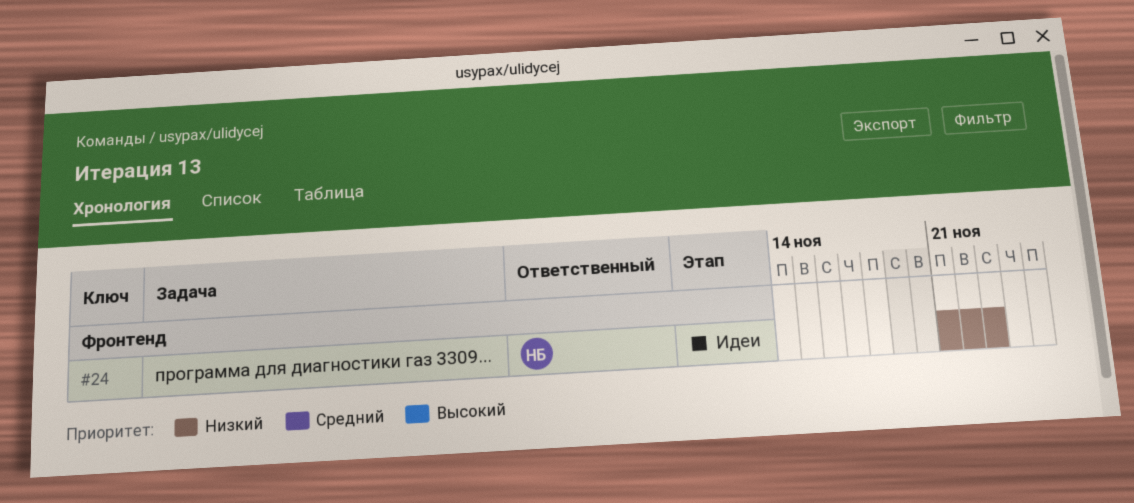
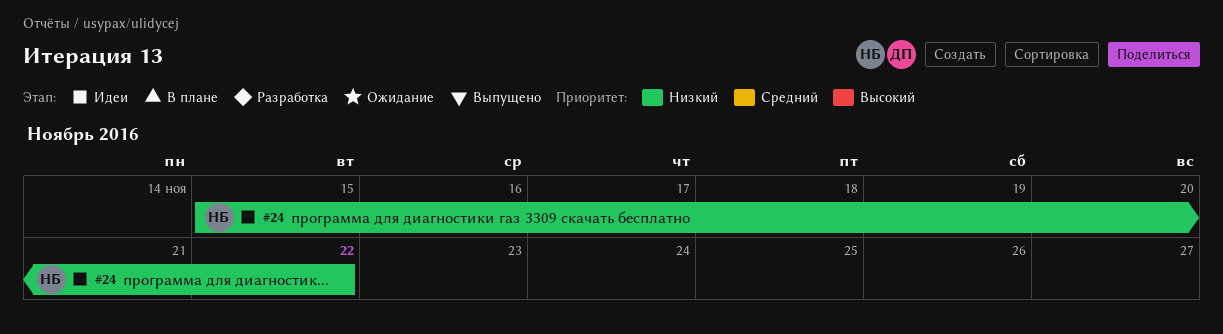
#24, start: Nov 21 -> Nov 15
#24, due: Nov 23 -> Nov 22

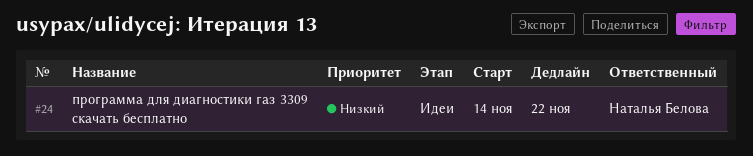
#24, start: Nov 15 -> Nov 14

